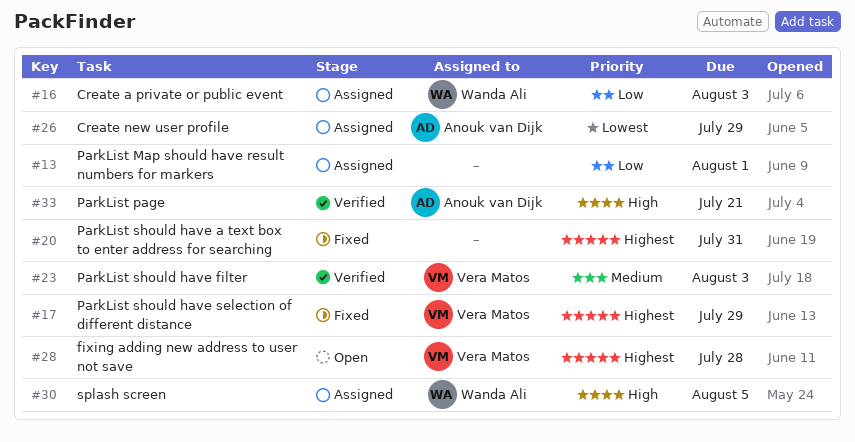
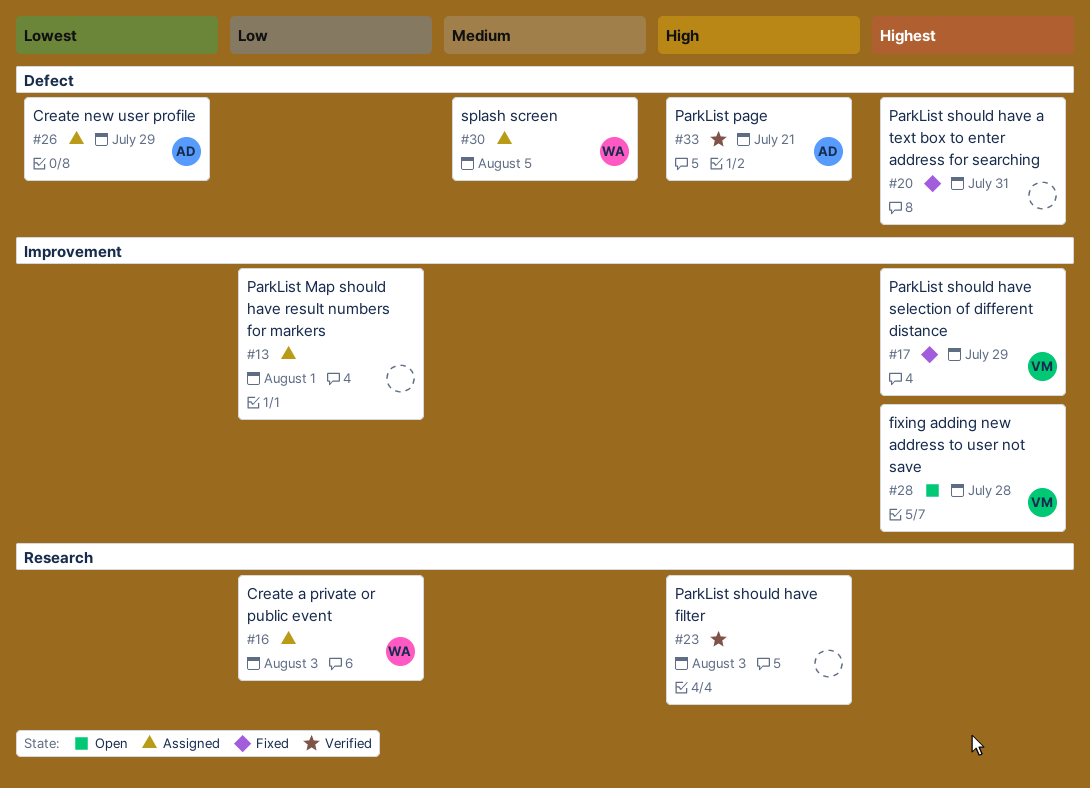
#23, owner: Vera Matos -> none
#23, priority: Medium -> High
#30, priority: High -> Medium

